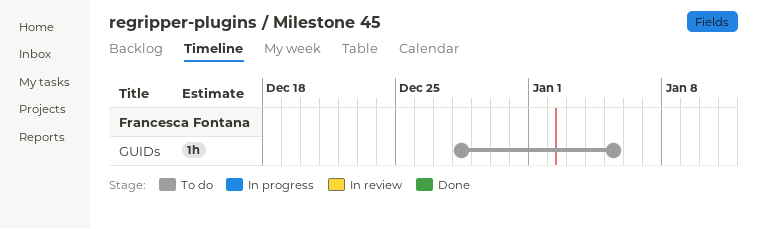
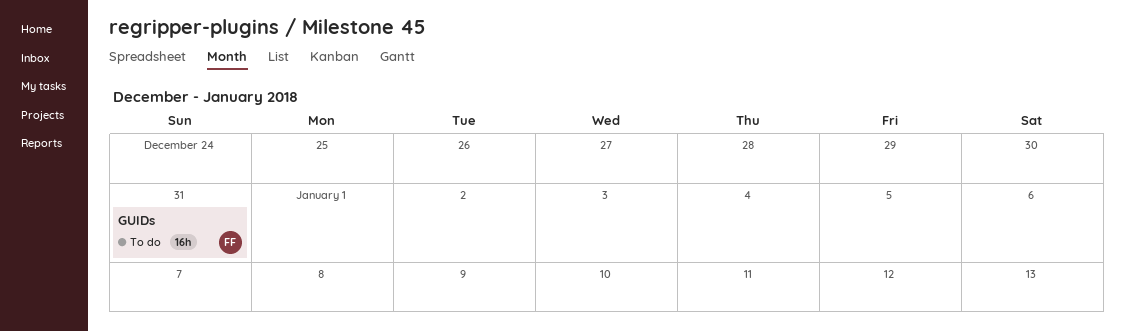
GUIDs, estimate: 1h -> 16h
GUIDs, due: Jan 5 -> Dec 31

